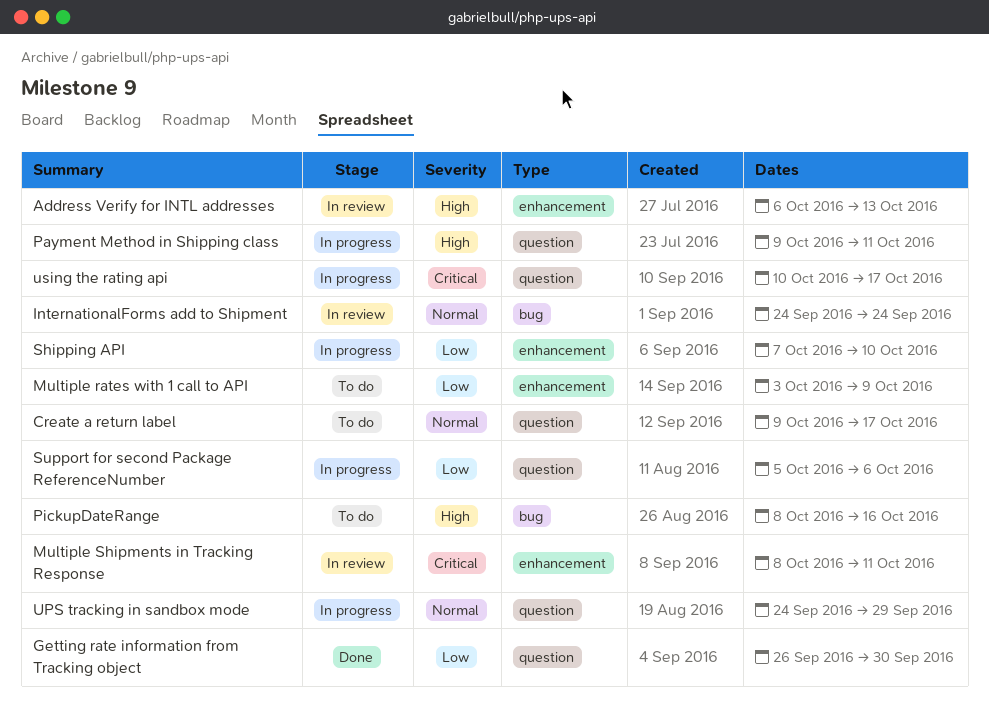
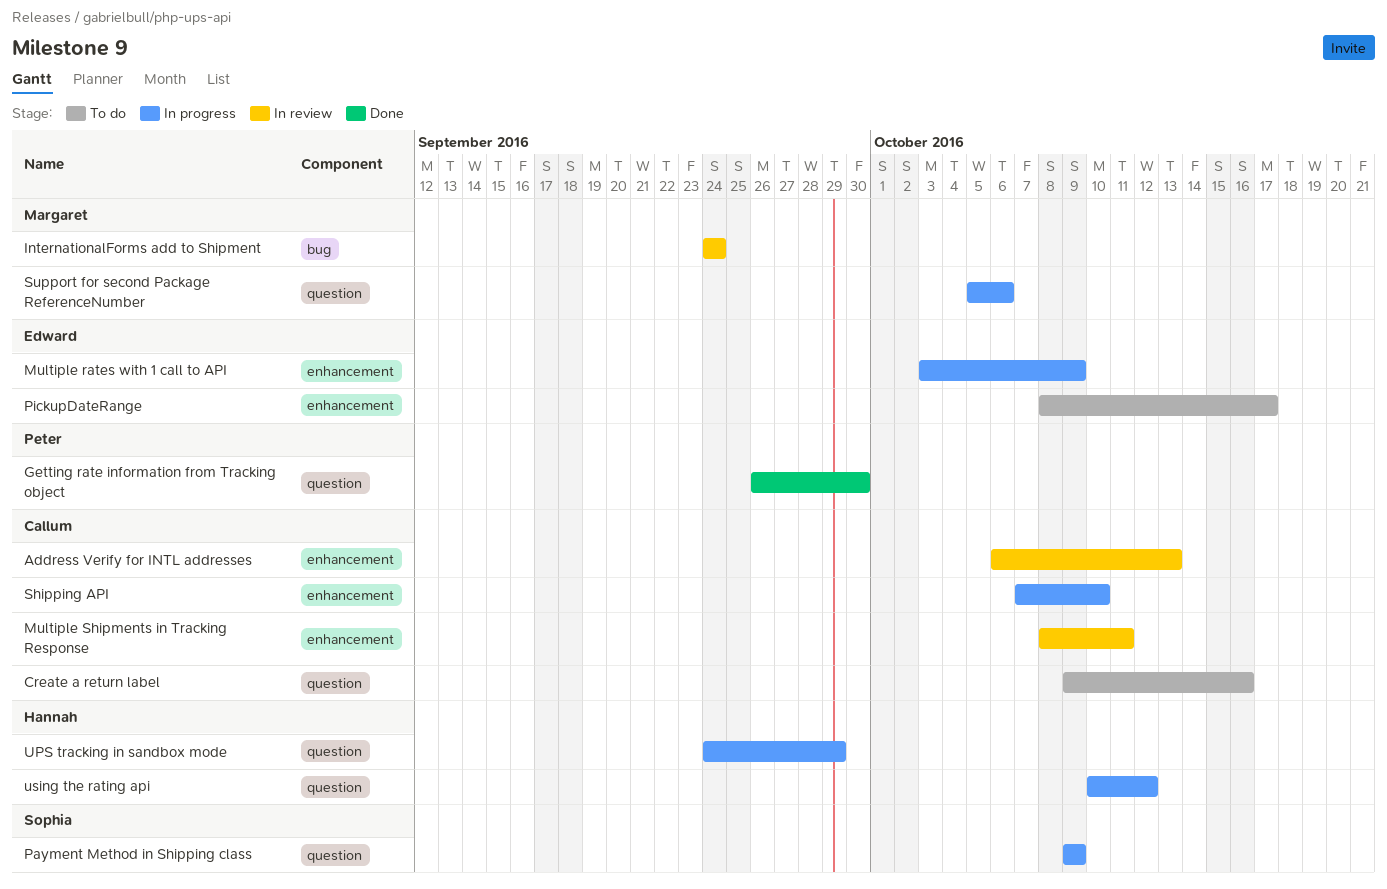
Create a return label, due: Oct 17 -> Oct 16
Multiple rates with 1 call to API, status: To do -> In progress
Payment Method in Shipping class, due: Oct 11 -> Oct 9
PickupDateRange, label: bug -> enhancement
PickupDateRange, due: Oct 16 -> Oct 17
using the rating api, due: Oct 17 -> Oct 12

